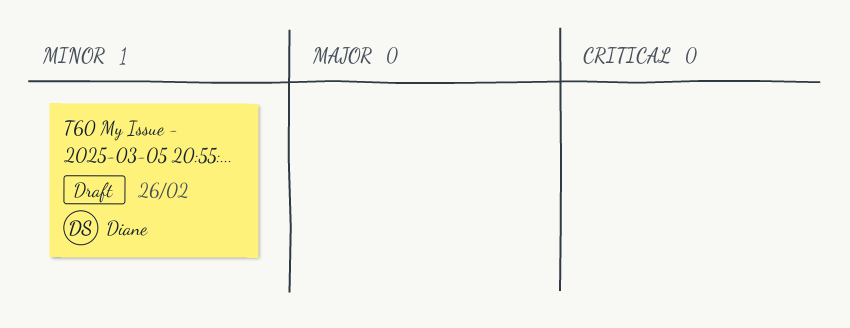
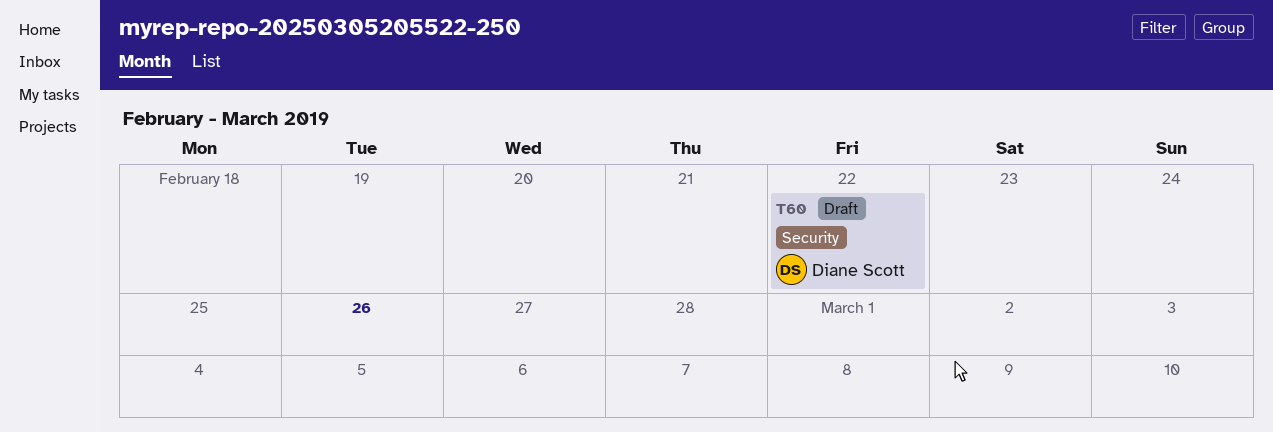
T60, due: Feb 26 -> Feb 22

